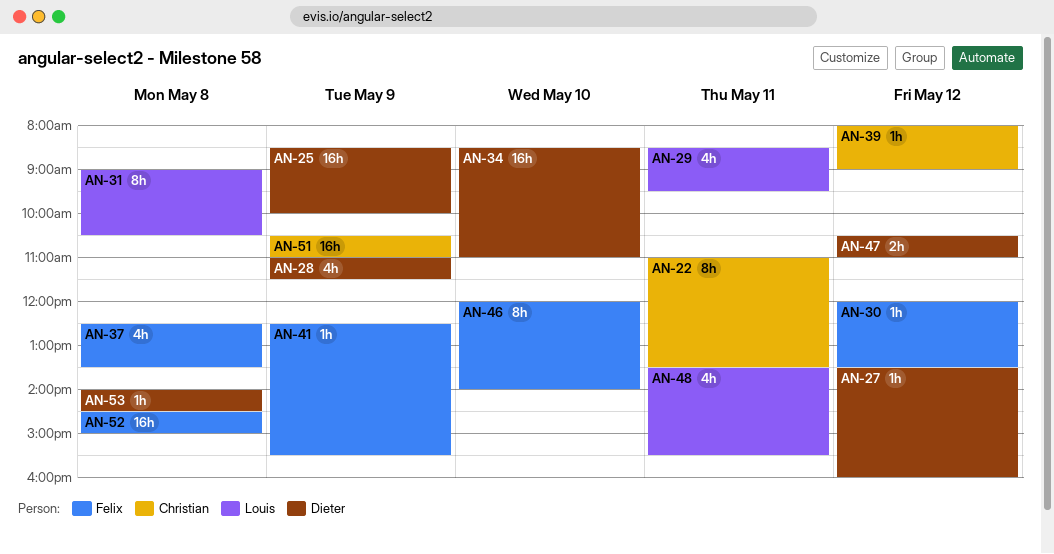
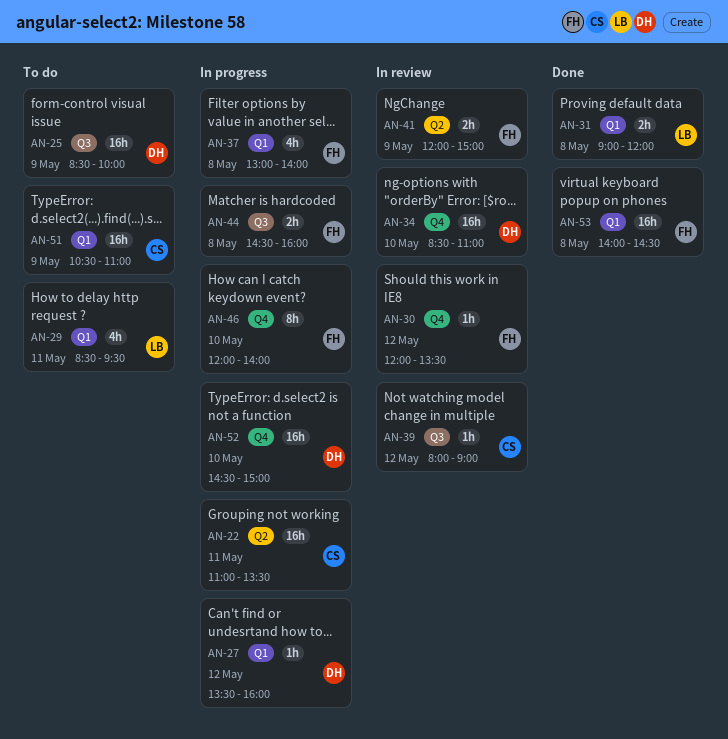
AN-22, estimate: 8h -> 16h
AN-28: present -> none
AN-31, estimate: 8h -> 2h
AN-31, ends: 10:30 -> 12:00
AN-37, begins: 12:30 -> 13:00
AN-37, ends: 13:30 -> 14:00
AN-41, estimate: 1h -> 2h
AN-41, begins: 12:30 -> 12:00
AN-41, ends: 15:30 -> 15:00
AN-44: none -> present
AN-47: present -> none
AN-48: present -> none
AN-52, owner: Felix -> Dieter
AN-52, day: May 8 -> May 10
AN-53, owner: Dieter -> Felix
AN-53, estimate: 1h -> 16h

